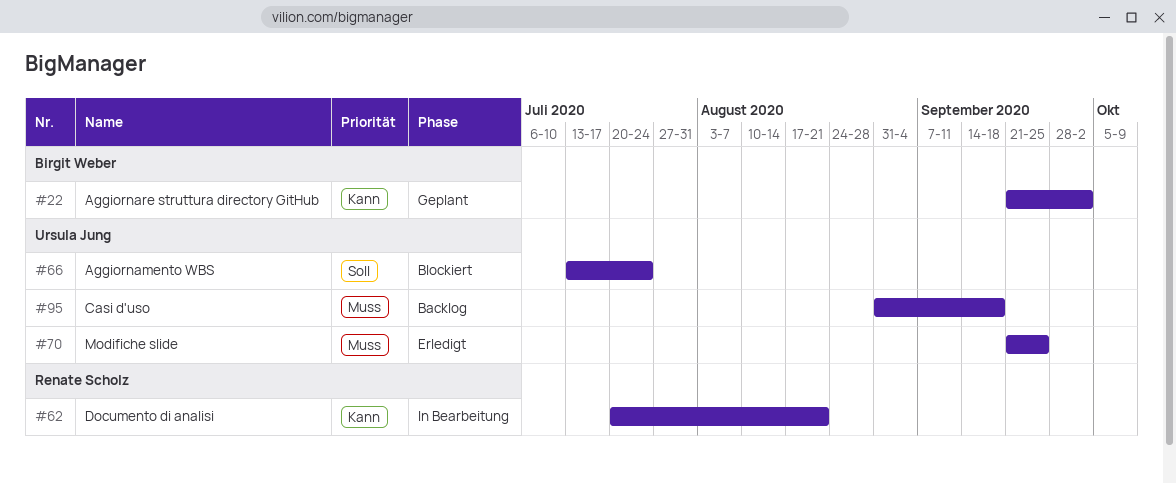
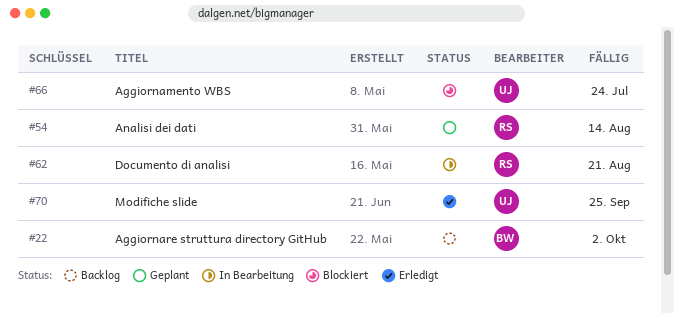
#22, status: Geplant -> Backlog
#54: none -> present
#95: present -> none

